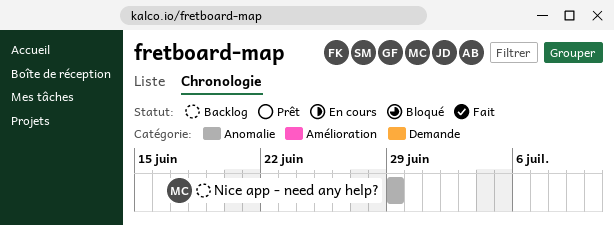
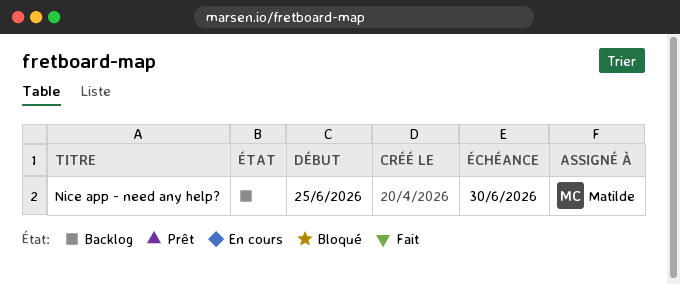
Nice app - need any help?, start: Jun 29 -> Jun 25
Nice app - need any help?, due: Jun 29 -> Jun 30

